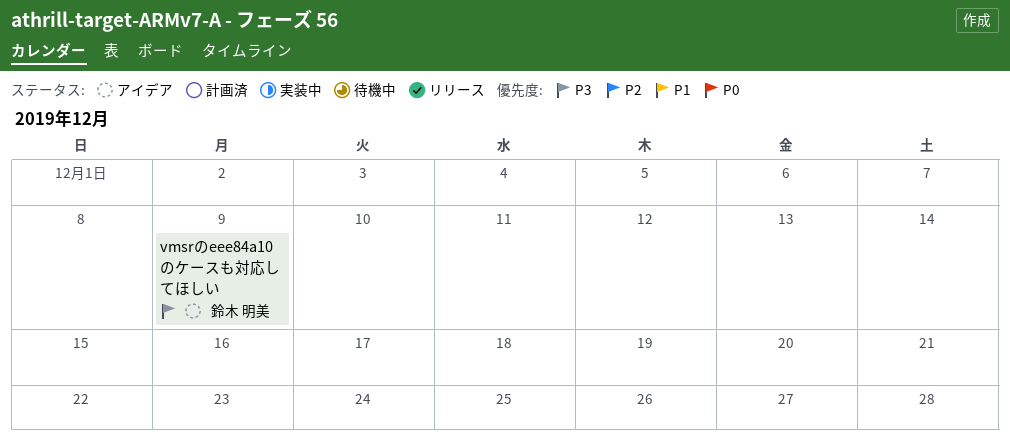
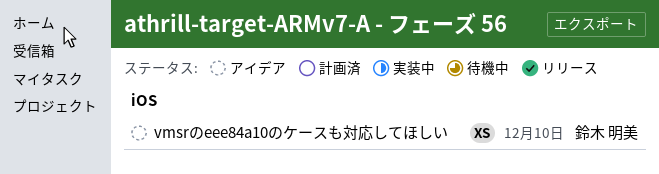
vmsrのeee84a10のケースも対応してほしい, due: Dec 9 -> Dec 10

